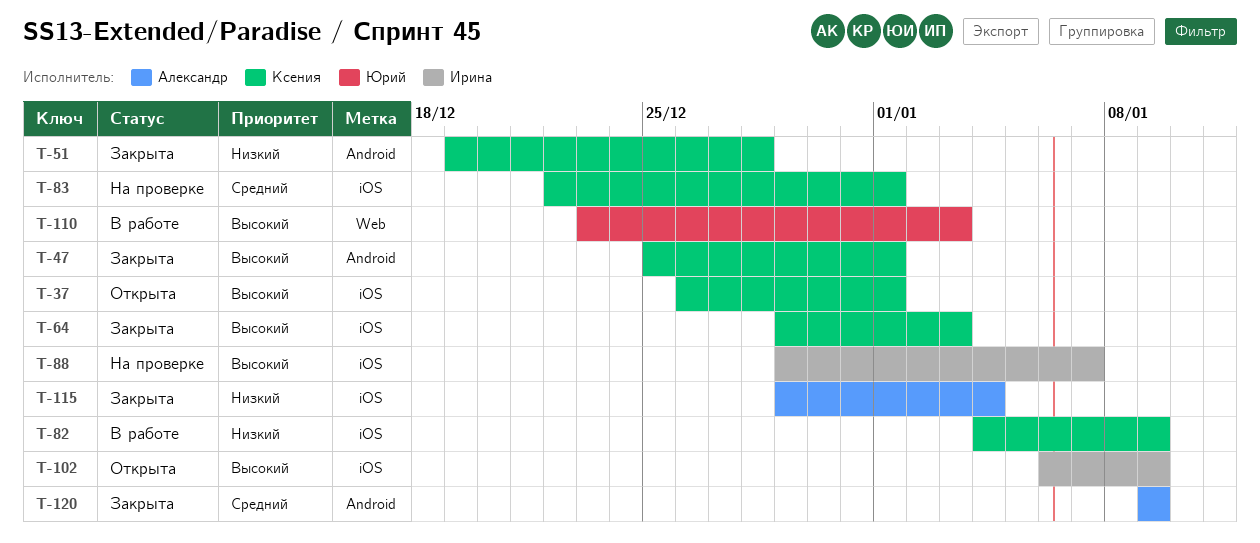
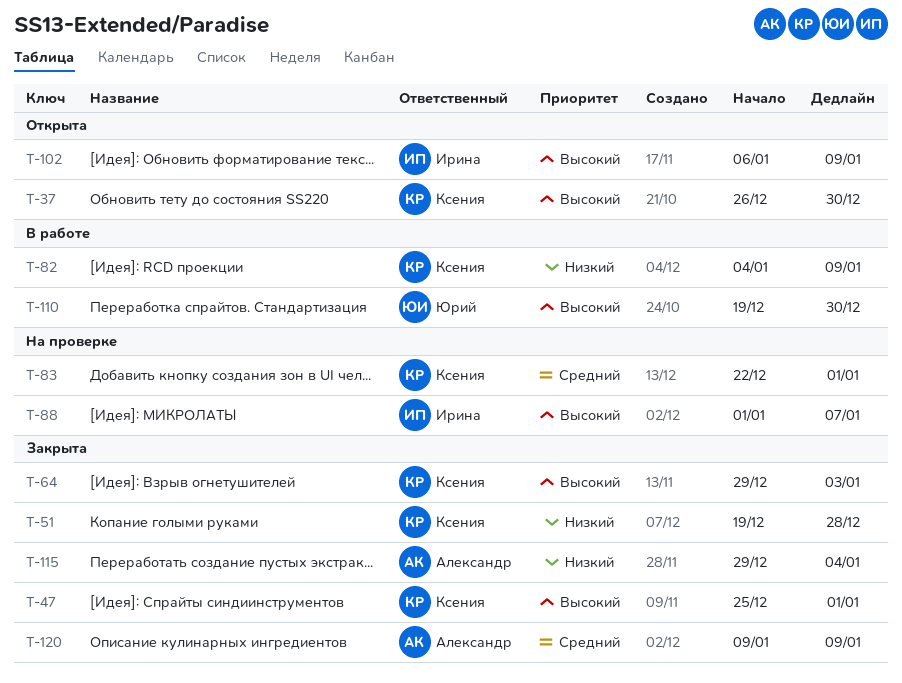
T-37, due: Jan 1 -> Dec 30
T-88, start: Dec 29 -> Jan 1
T-110, start: Dec 23 -> Dec 19
T-110, due: Jan 3 -> Dec 30

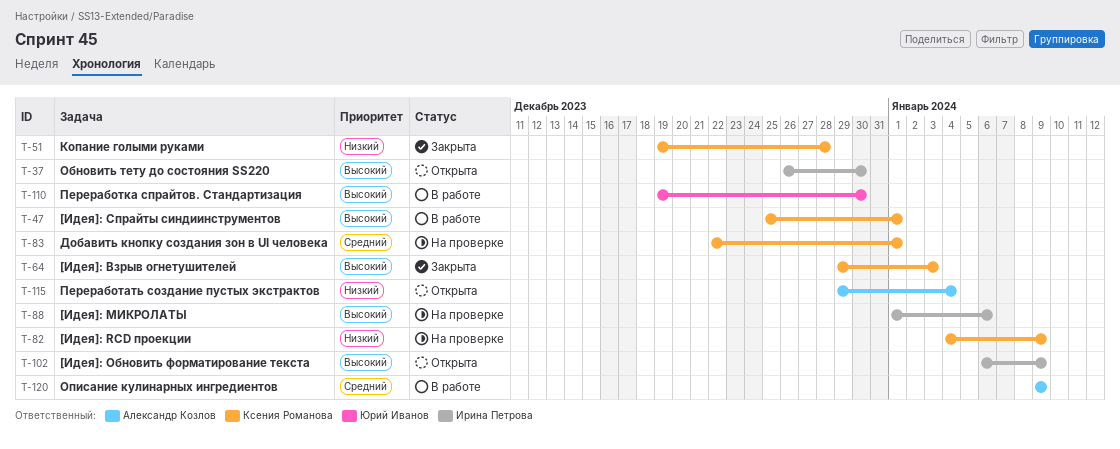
T-37, owner: Ксения Романова -> Ирина Петрова
T-47, status: Закрыта -> В работе
T-82, status: В работе -> На проверке
T-88, due: Jan 7 -> Jan 6
T-115, status: Закрыта -> Открыта
T-120, status: Закрыта -> В работе

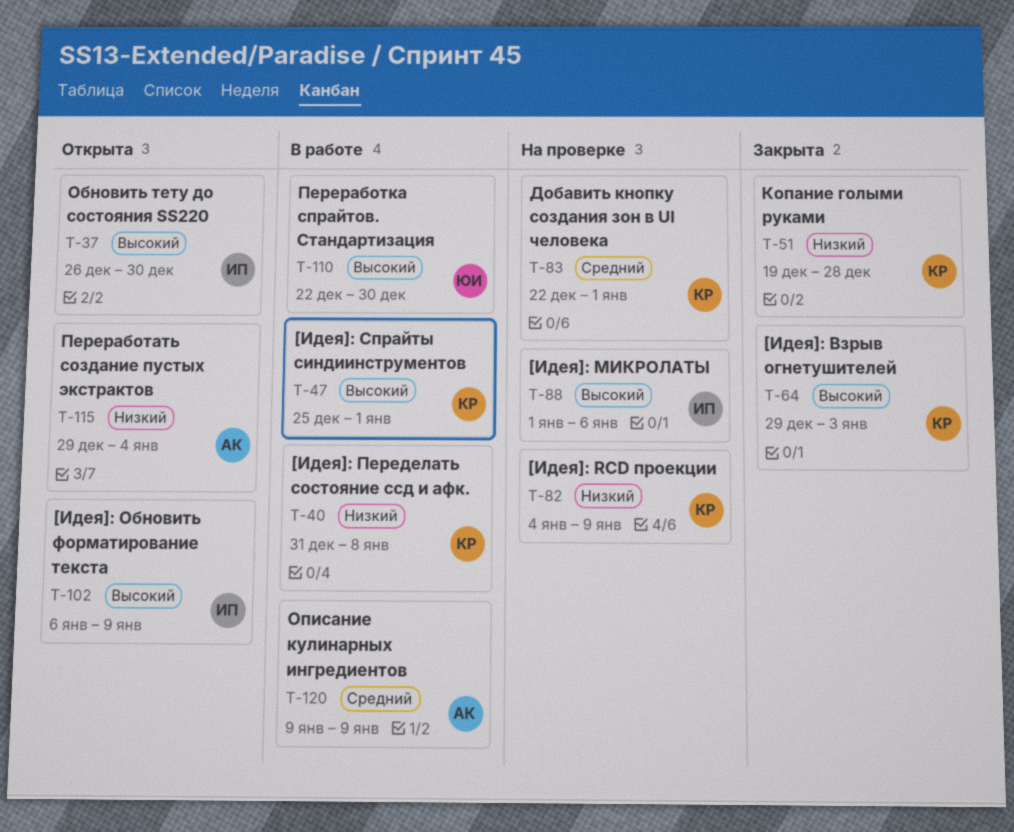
T-40: none -> present
T-110, start: Dec 19 -> Dec 22

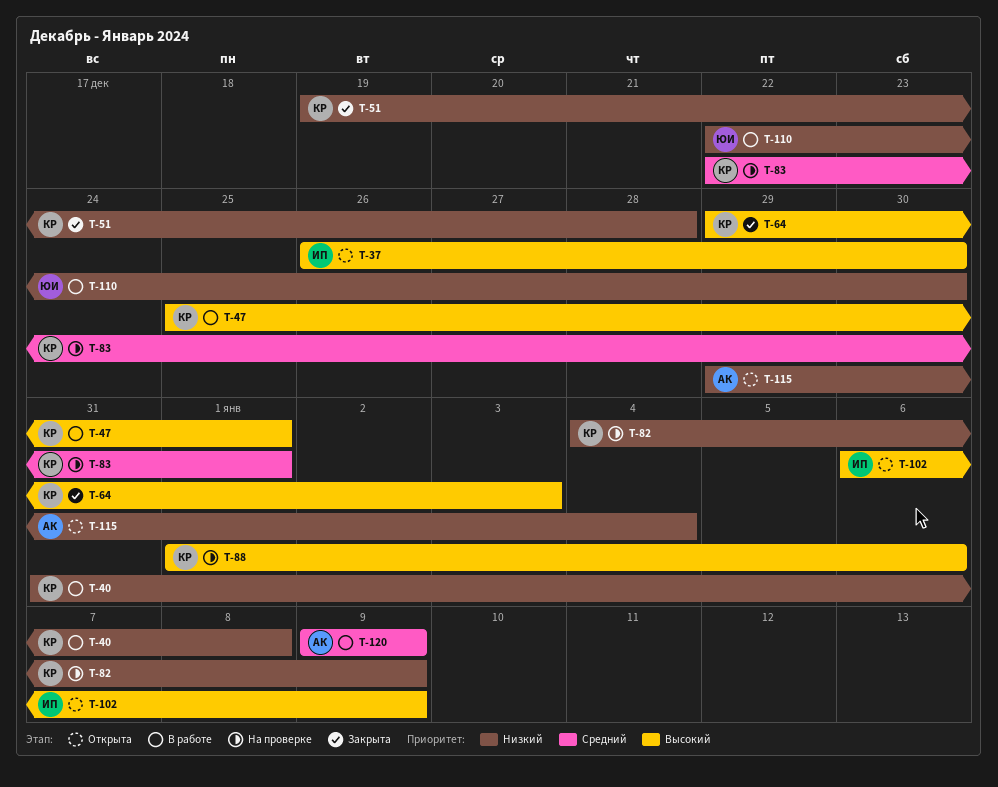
T-88, owner: ИП -> КР
T-110, priority: Высокий -> Низкий

